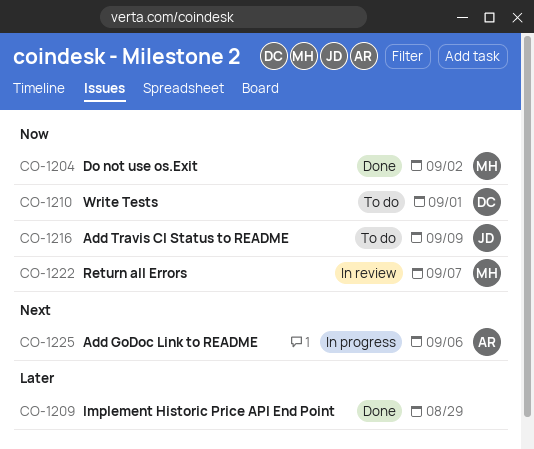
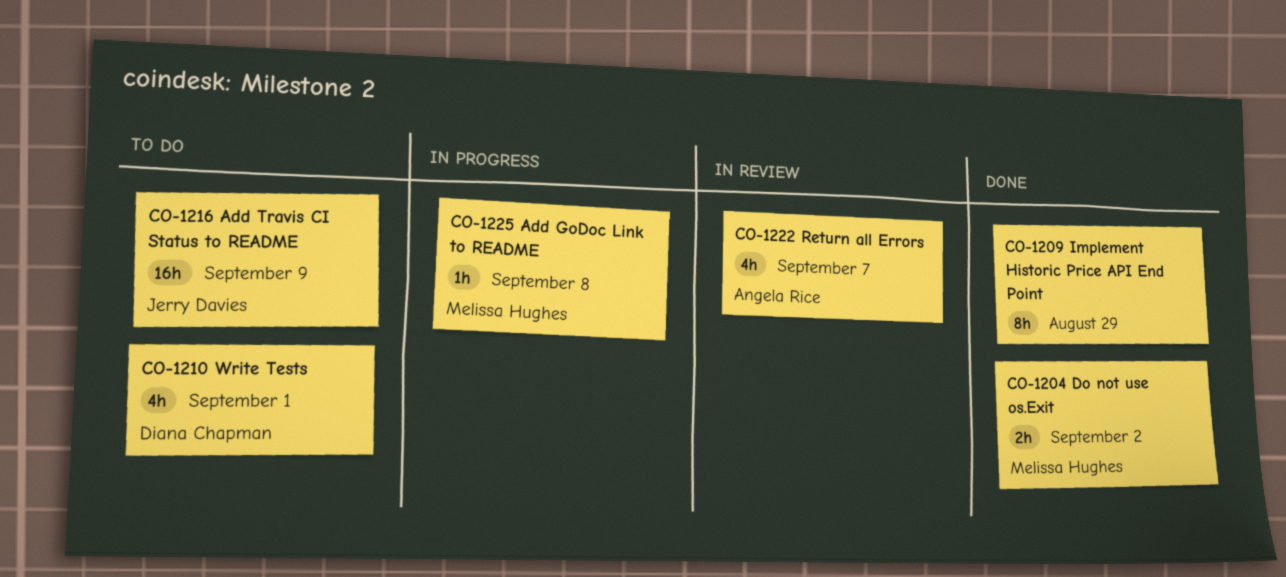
CO-1222, owner: Melissa Hughes -> Angela Rice
CO-1225, owner: Angela Rice -> Melissa Hughes
CO-1225, due: Sep 6 -> Sep 8

